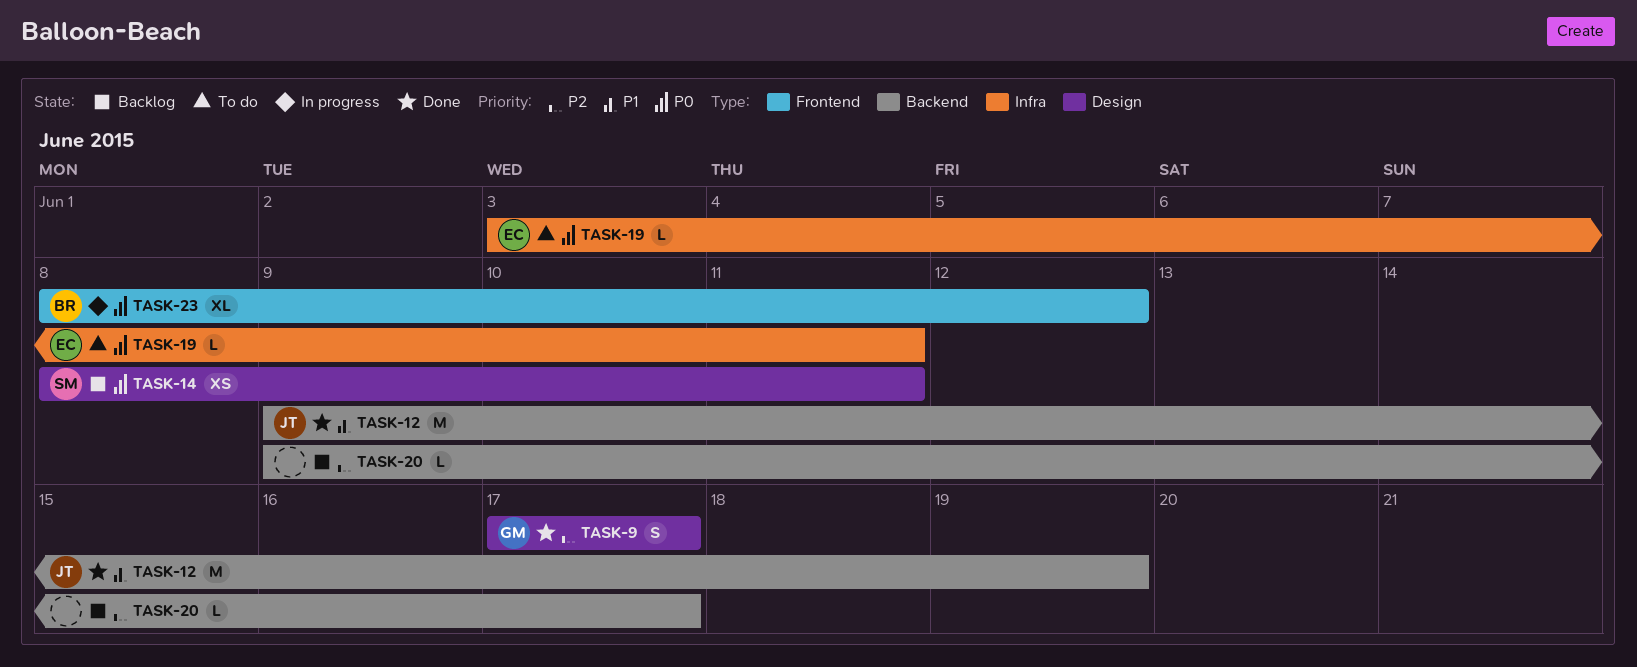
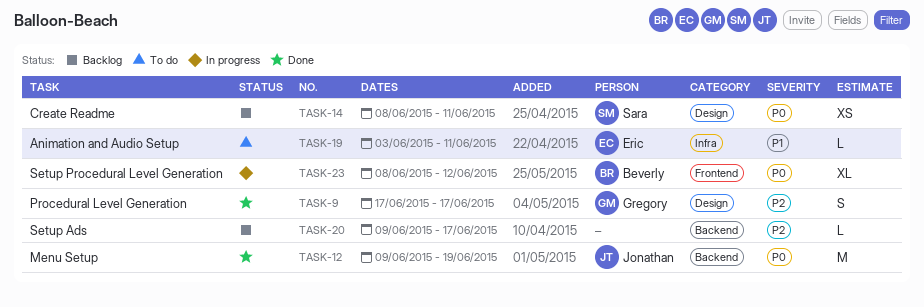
TASK-12, priority: P1 -> P0
TASK-19, priority: P0 -> P1

